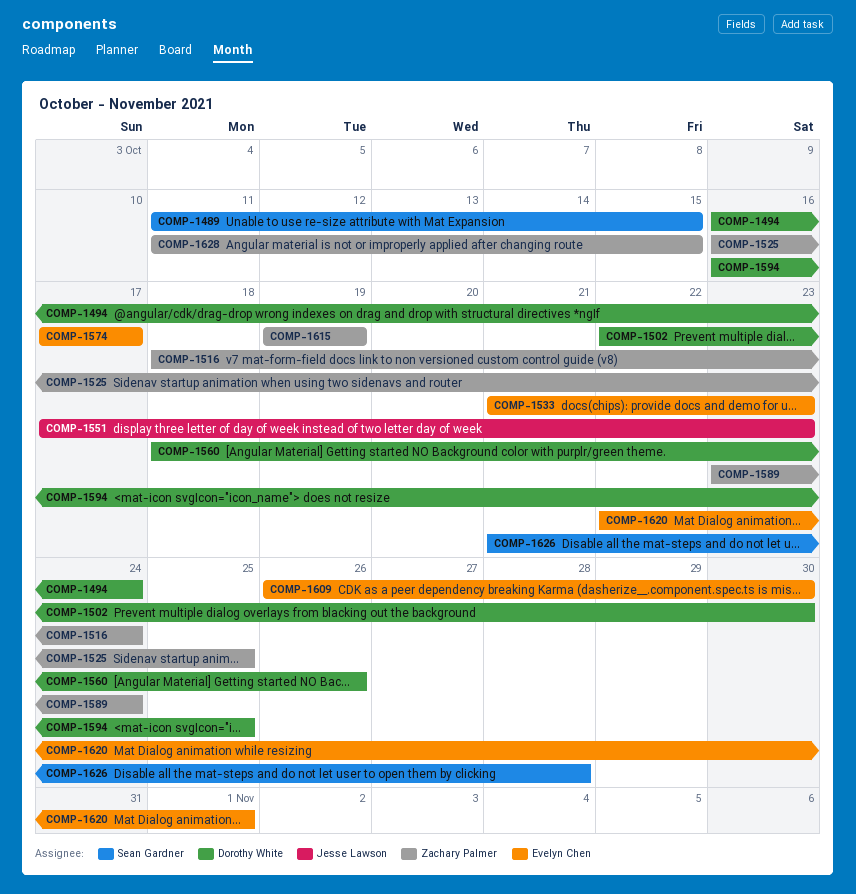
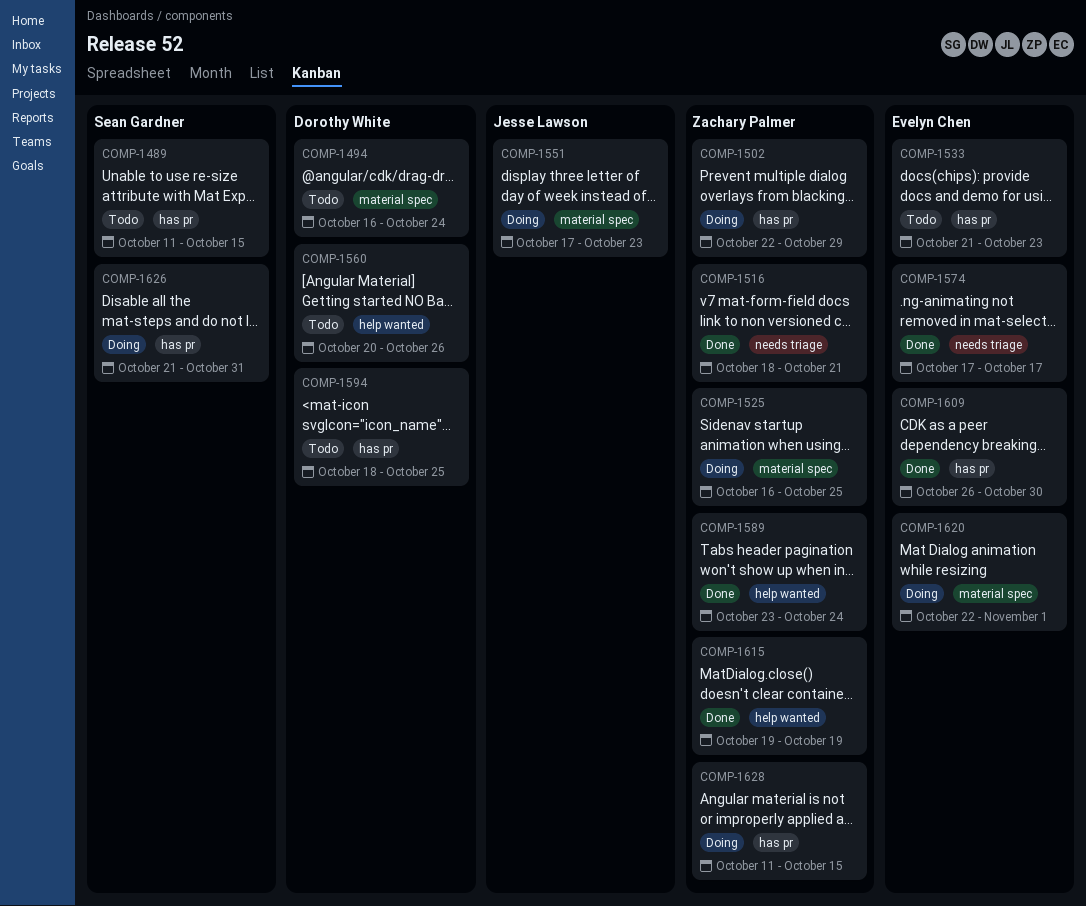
COMP-1502, owner: Dorothy White -> Zachary Palmer
COMP-1502, due: Oct 30 -> Oct 29
COMP-1516, due: Oct 24 -> Oct 21
COMP-1560, start: Oct 18 -> Oct 20
COMP-1594, start: Oct 16 -> Oct 18
COMP-1626, due: Oct 28 -> Oct 31

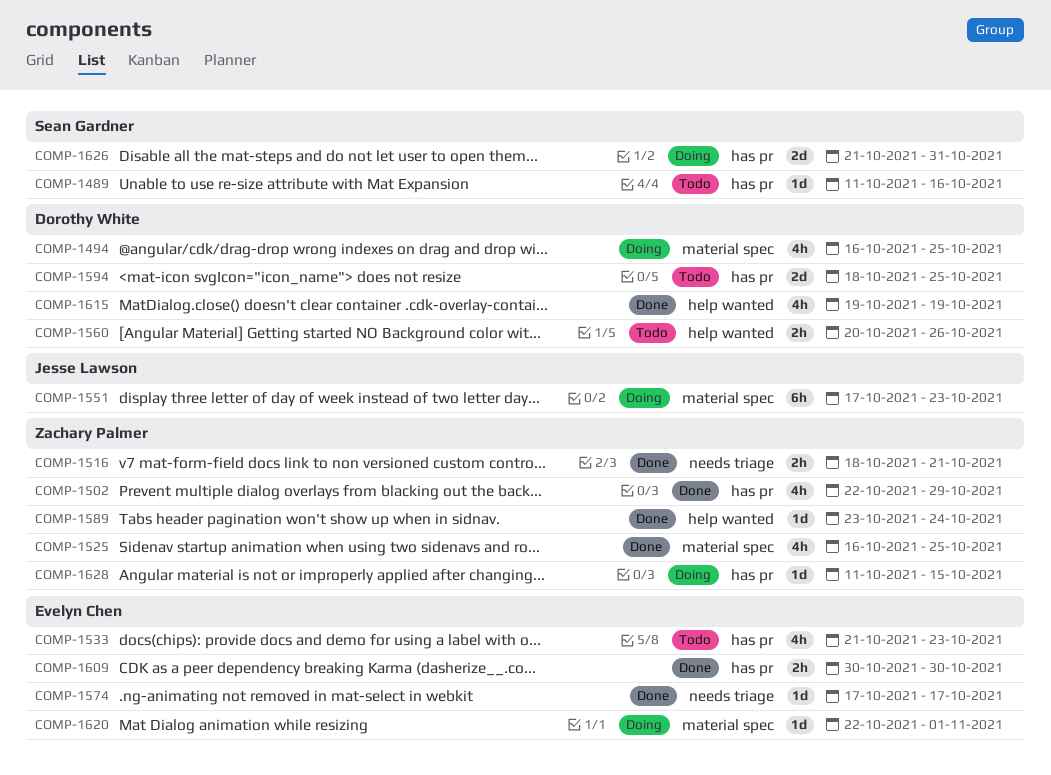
COMP-1489, due: Oct 15 -> Oct 16
COMP-1494, status: Todo -> Doing
COMP-1494, due: Oct 24 -> Oct 25
COMP-1502, status: Doing -> Done
COMP-1525, status: Doing -> Done
COMP-1609, start: Oct 26 -> Oct 30
COMP-1615, owner: Zachary Palmer -> Dorothy White

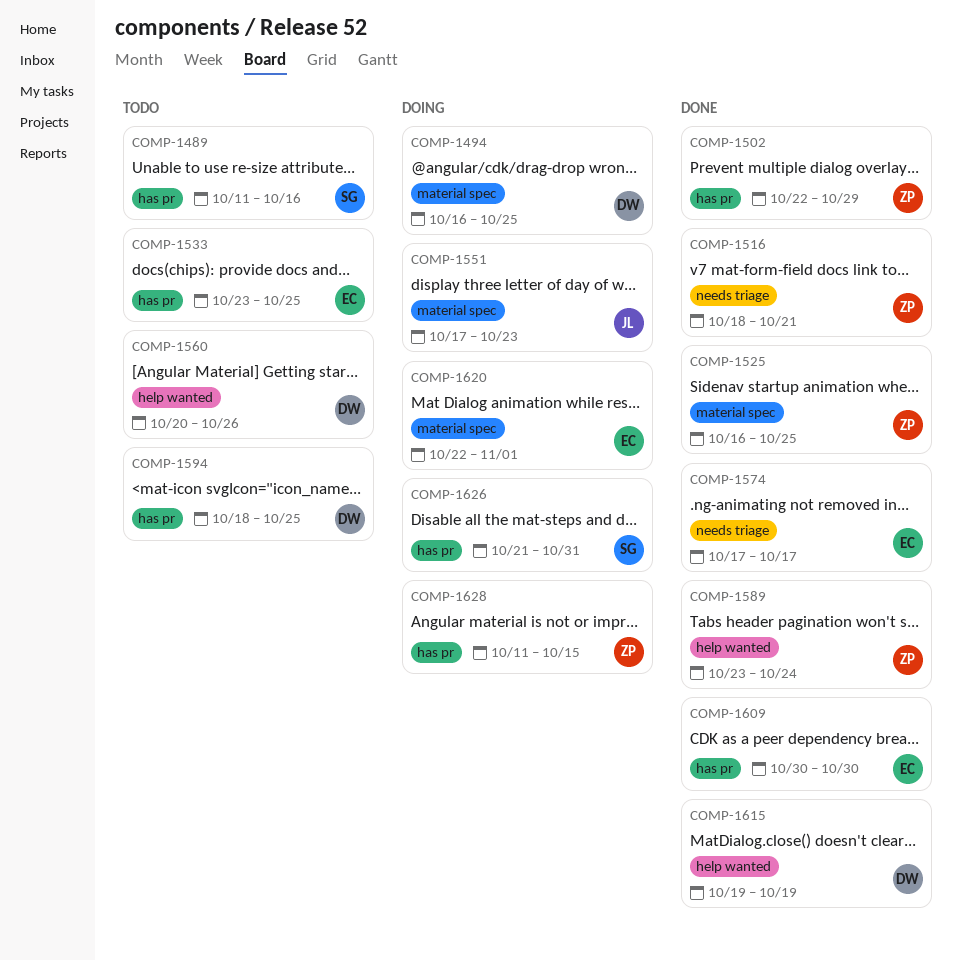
COMP-1533, start: Oct 21 -> Oct 23
COMP-1533, due: Oct 23 -> Oct 25

